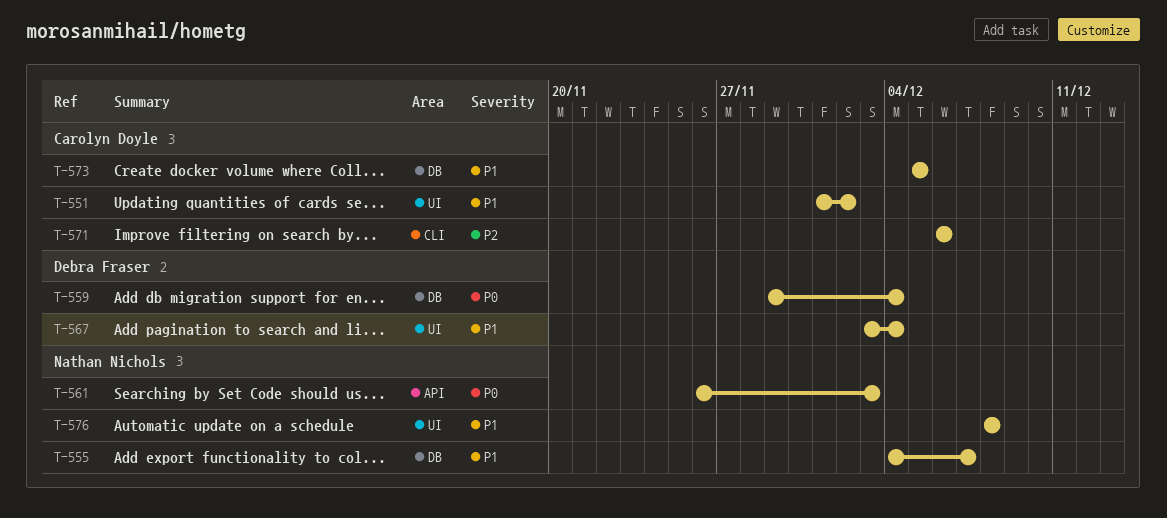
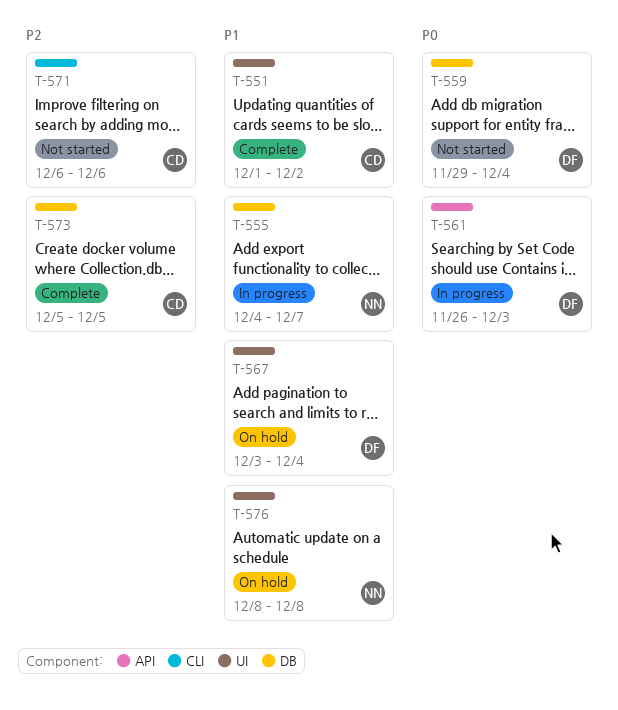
T-561, owner: Nathan Nichols -> Debra Fraser
T-573, priority: P1 -> P2

